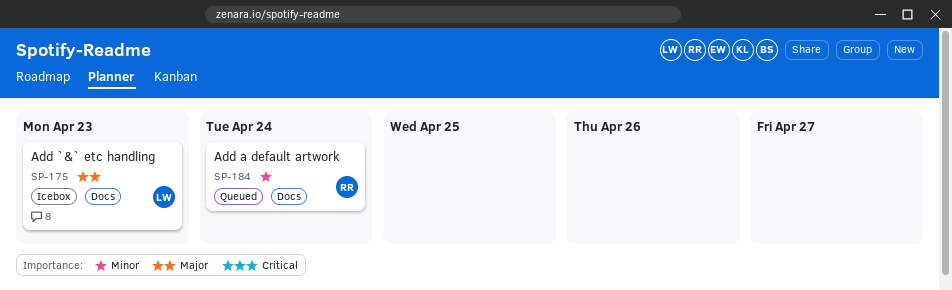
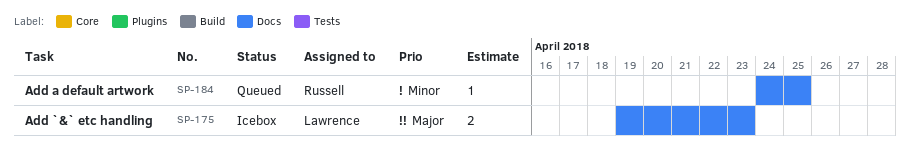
SP-184, due: Apr 24 -> Apr 25

